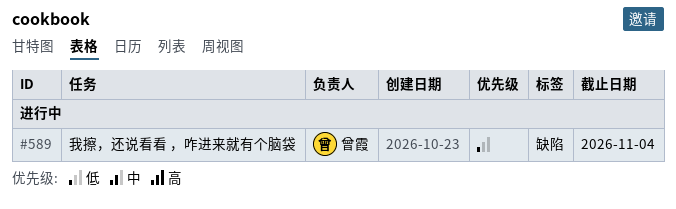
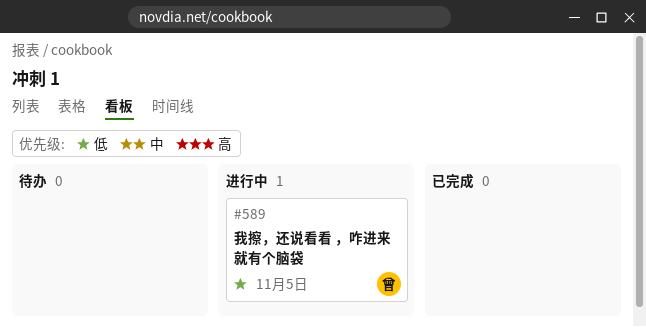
#589, due: Nov 4 -> Nov 5

